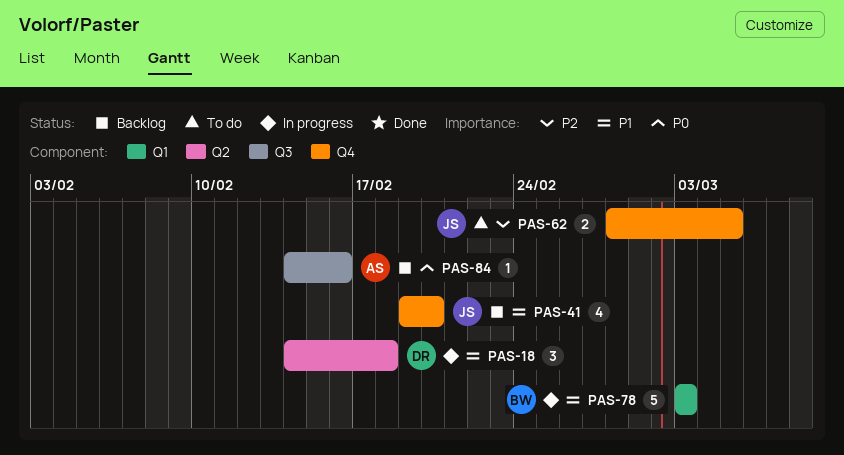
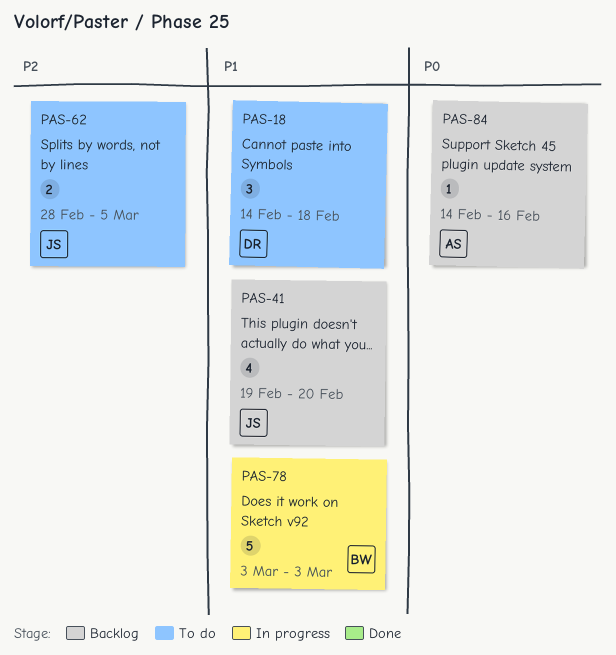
PAS-18, status: In progress -> To do

